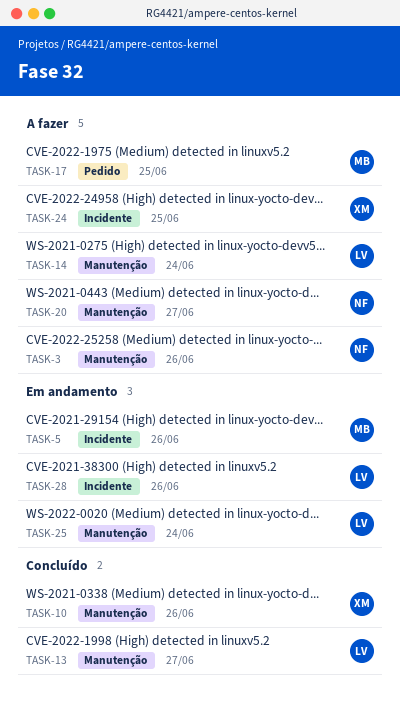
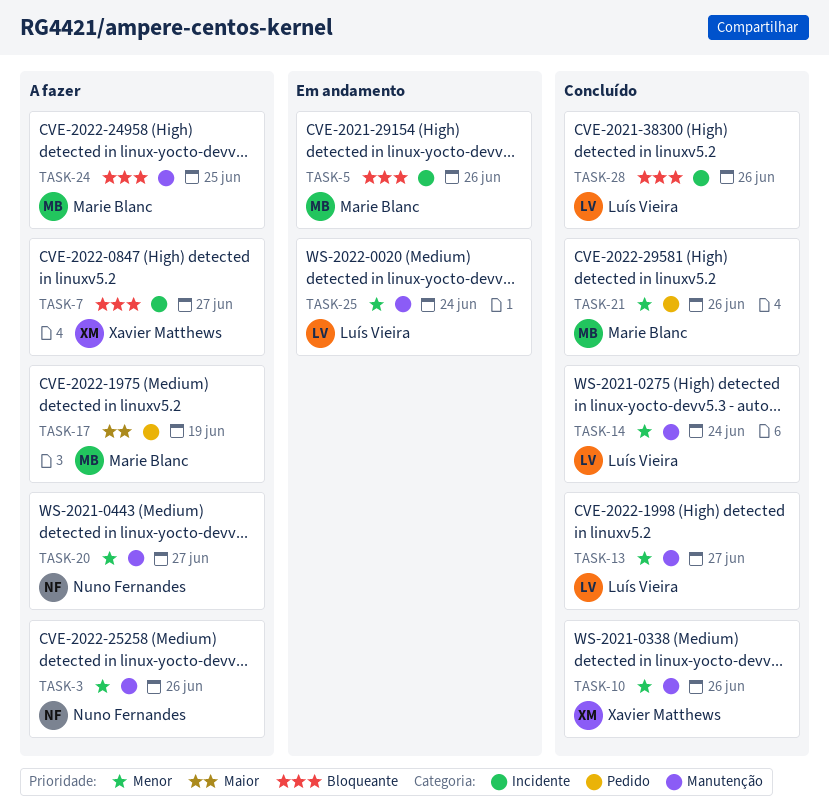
TASK-7: none -> present
TASK-14, status: A fazer -> Concluído
TASK-17, due: Jun 25 -> Jun 19
TASK-21: none -> present
TASK-24, owner: Xavier Matthews -> Marie Blanc
TASK-24, label: Incidente -> Manutenção
TASK-28, status: Em andamento -> Concluído

